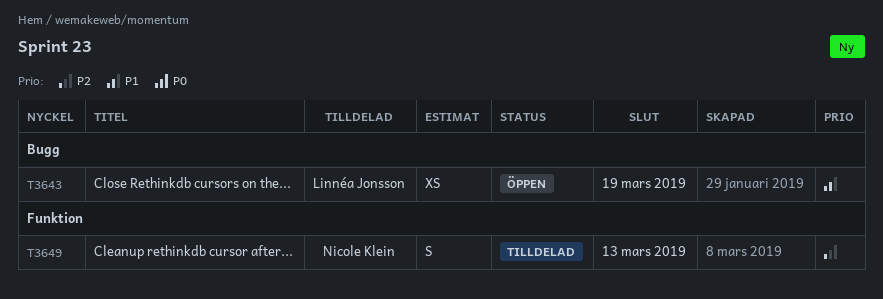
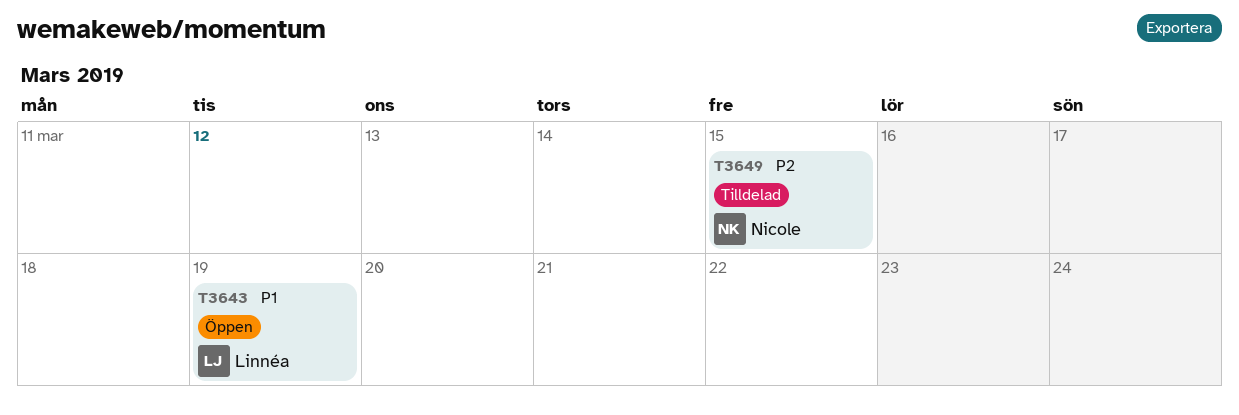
T3649, due: Mar 13 -> Mar 15

